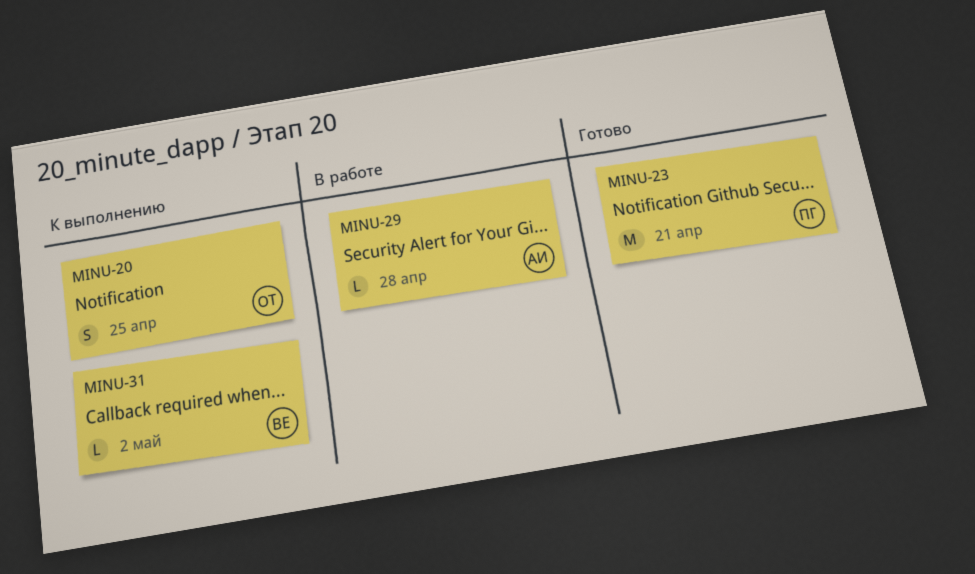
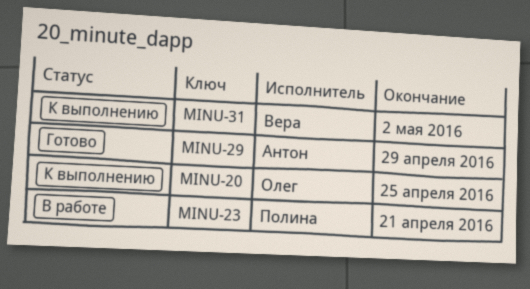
MINU-23, status: Готово -> В работе
MINU-29, status: В работе -> Готово
MINU-29, due: Apr 28 -> Apr 29

